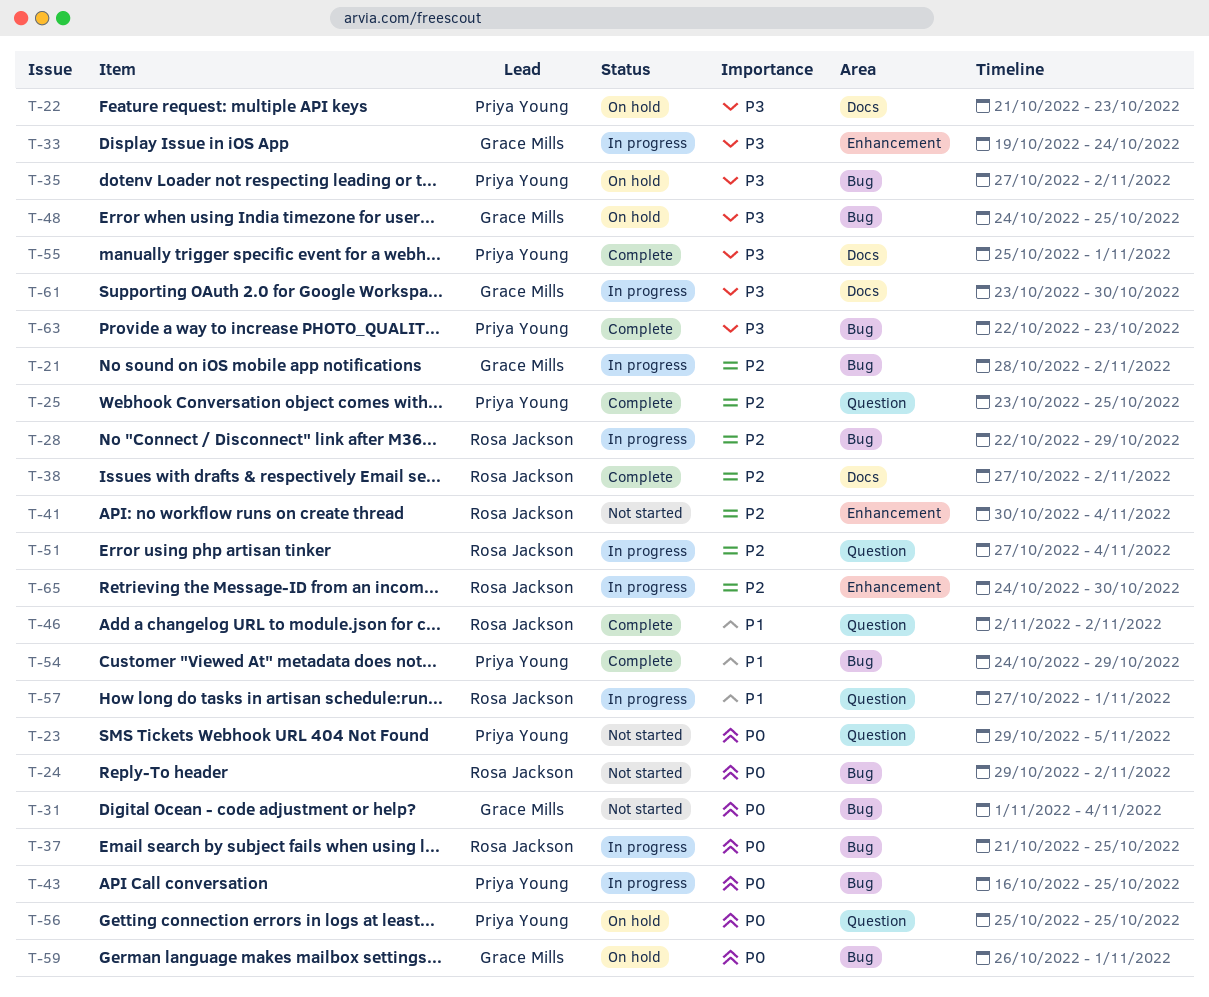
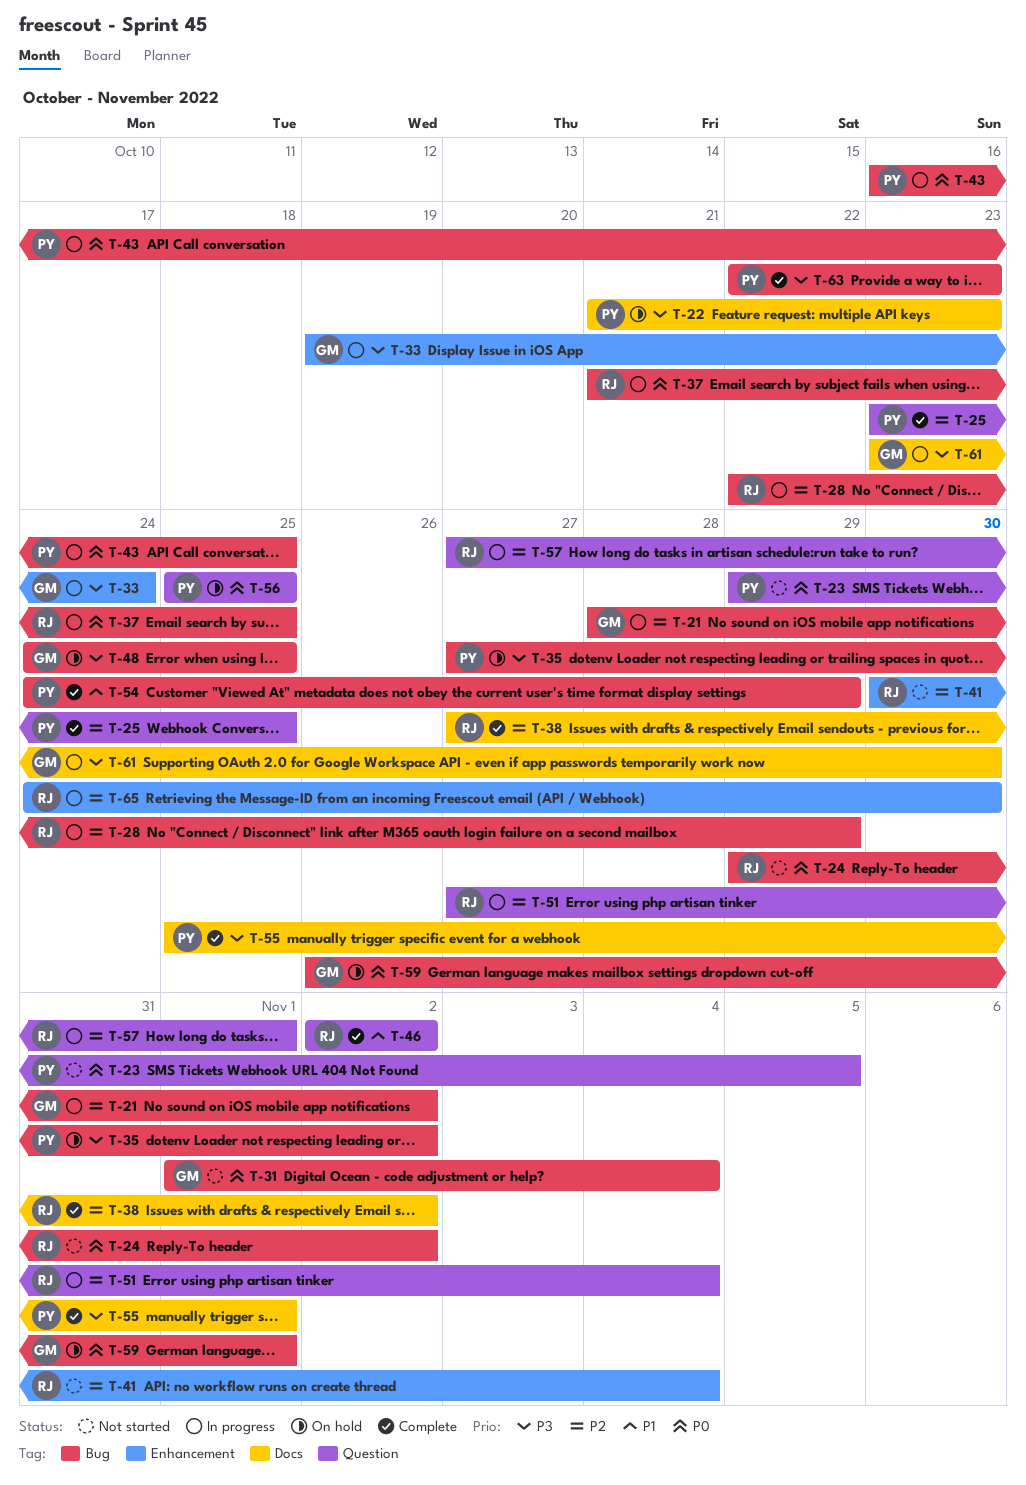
T-57, priority: P1 -> P2

